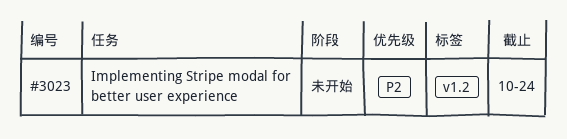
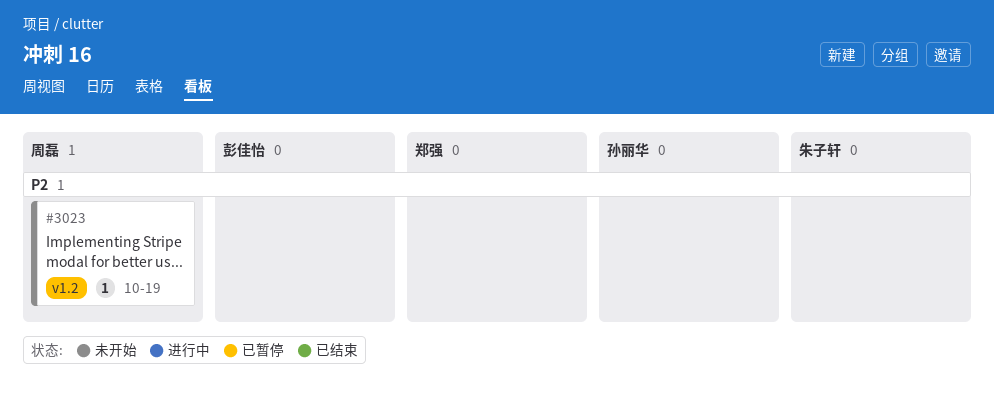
#3023, due: Oct 24 -> Oct 19

